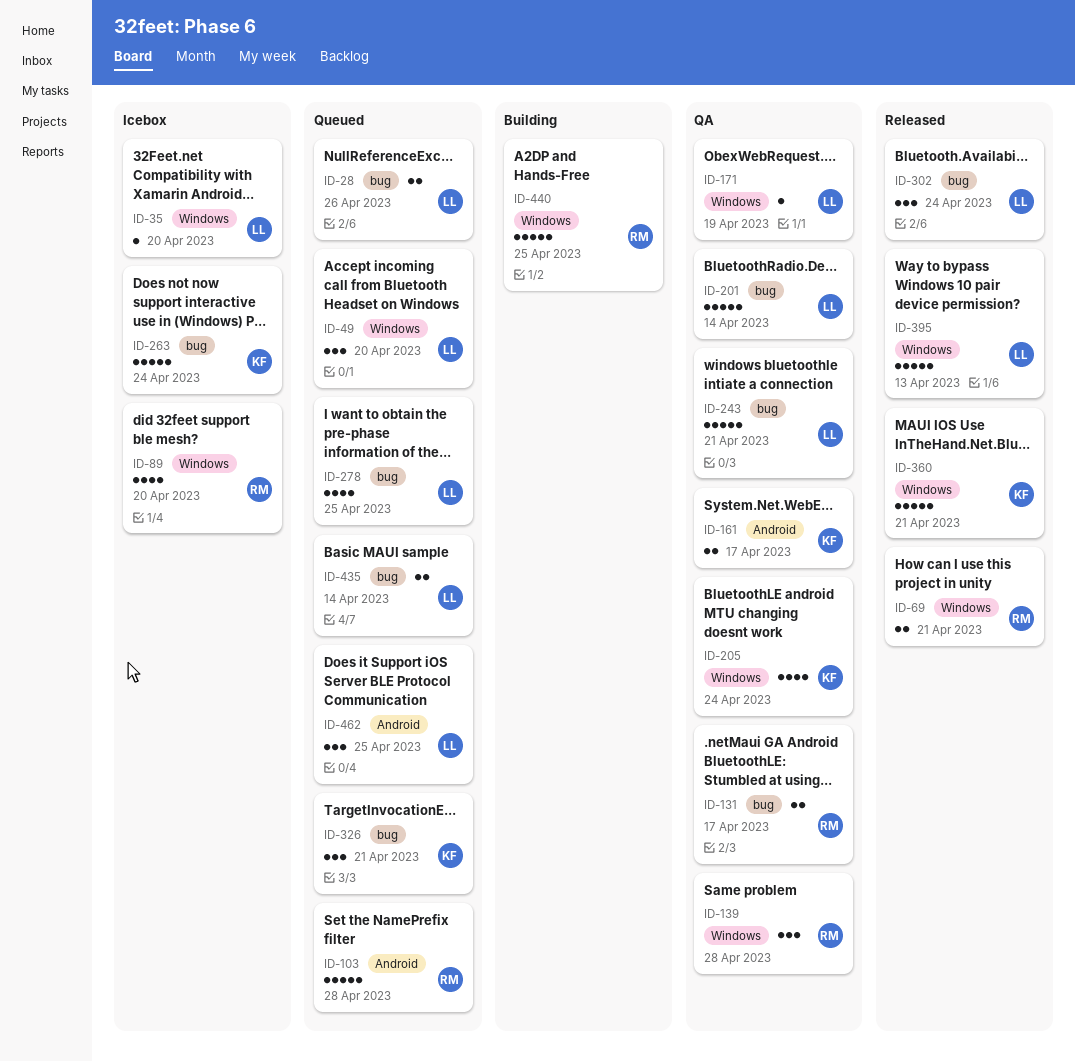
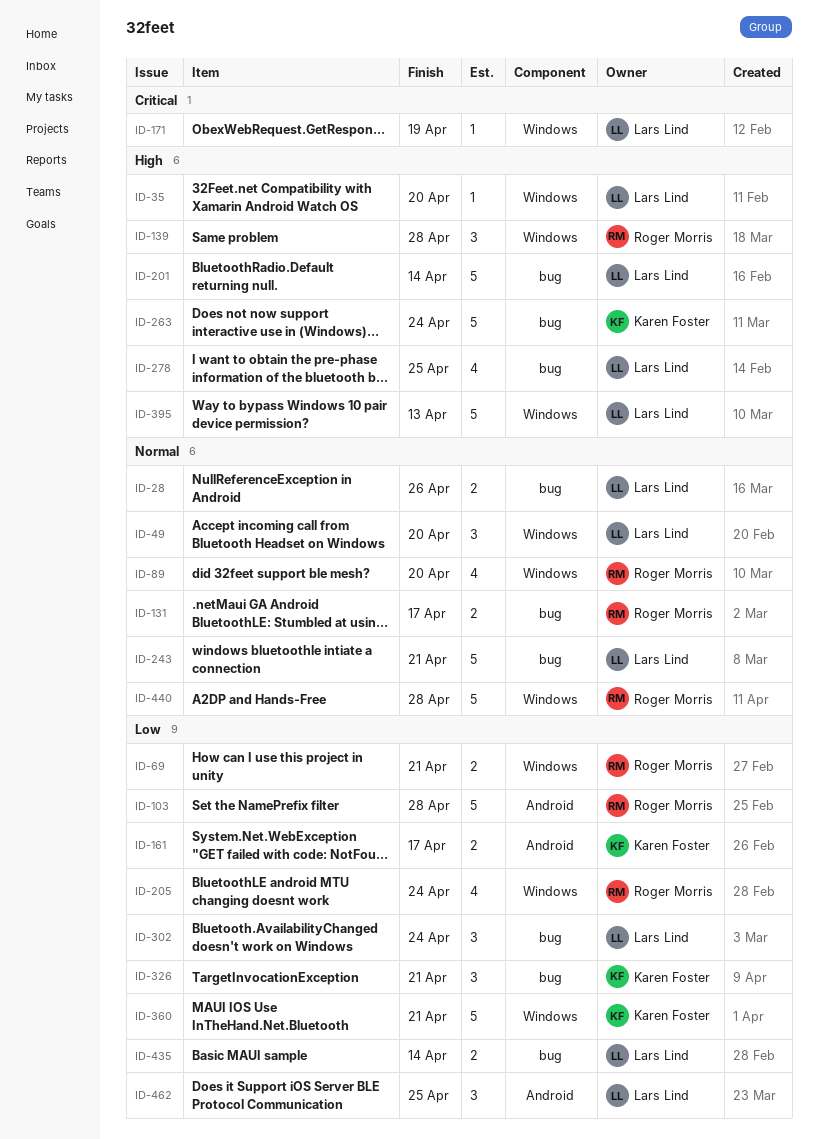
ID-205, owner: Karen Foster -> Roger Morris
ID-440, due: Apr 25 -> Apr 28

